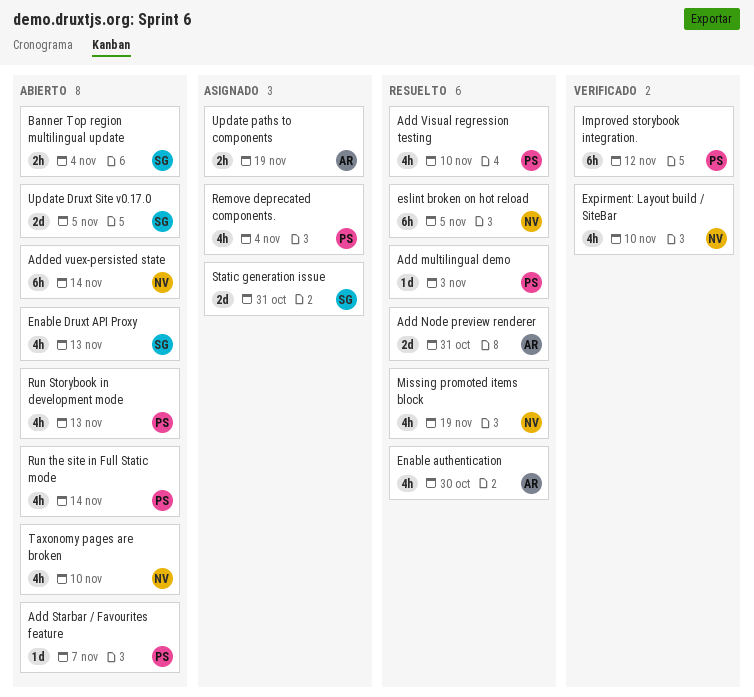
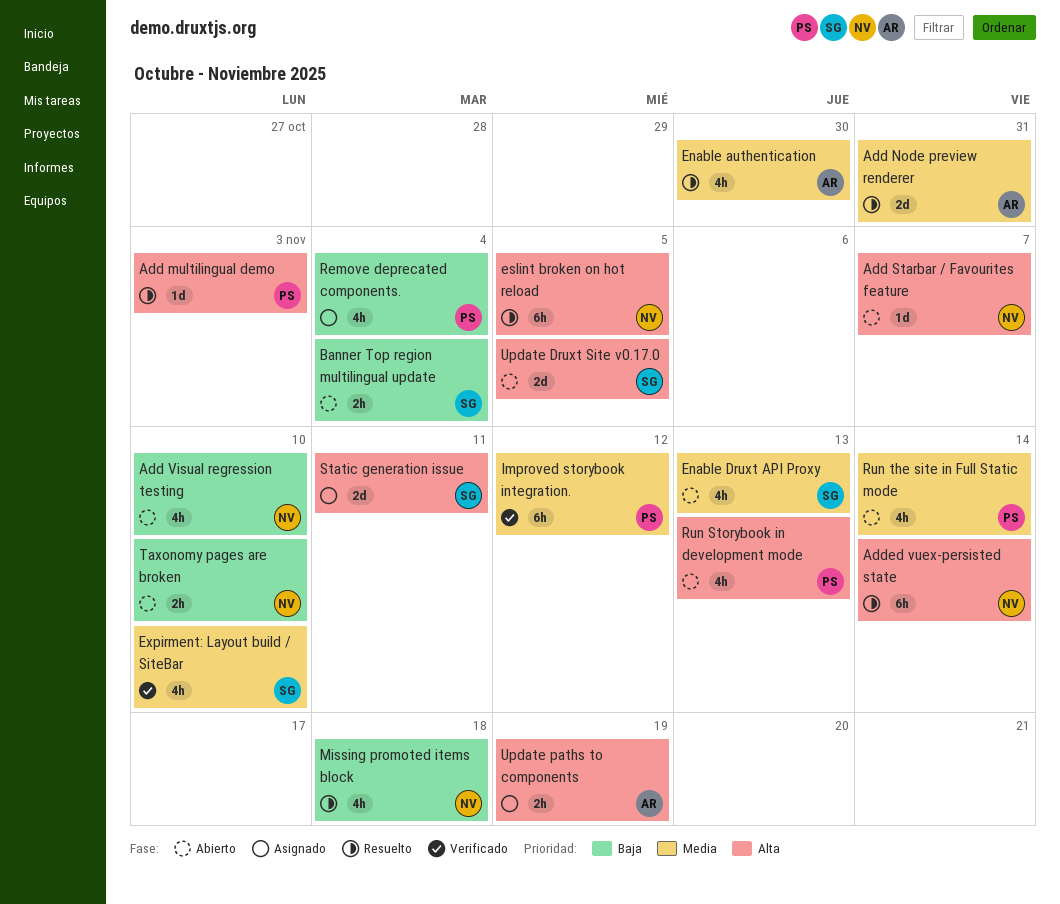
Add Starbar / Favourites feature, owner: PS -> NV
Add Visual regression testing, status: Resuelto -> Abierto
Add Visual regression testing, owner: PS -> NV
Added vuex-persisted state, status: Abierto -> Resuelto
Expirment: Layout build / SiteBar, owner: NV -> SG
Missing promoted items block, due: Nov 19 -> Nov 18
Static generation issue, due: Oct 31 -> Nov 11
Taxonomy pages are broken, estimate: 4h -> 2h

